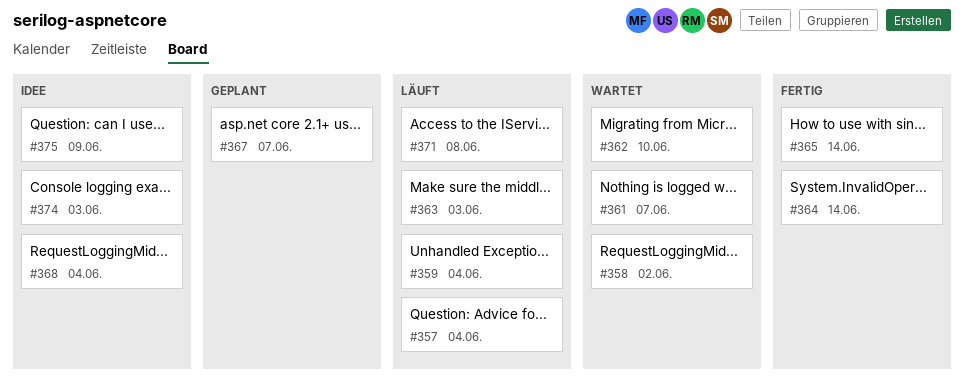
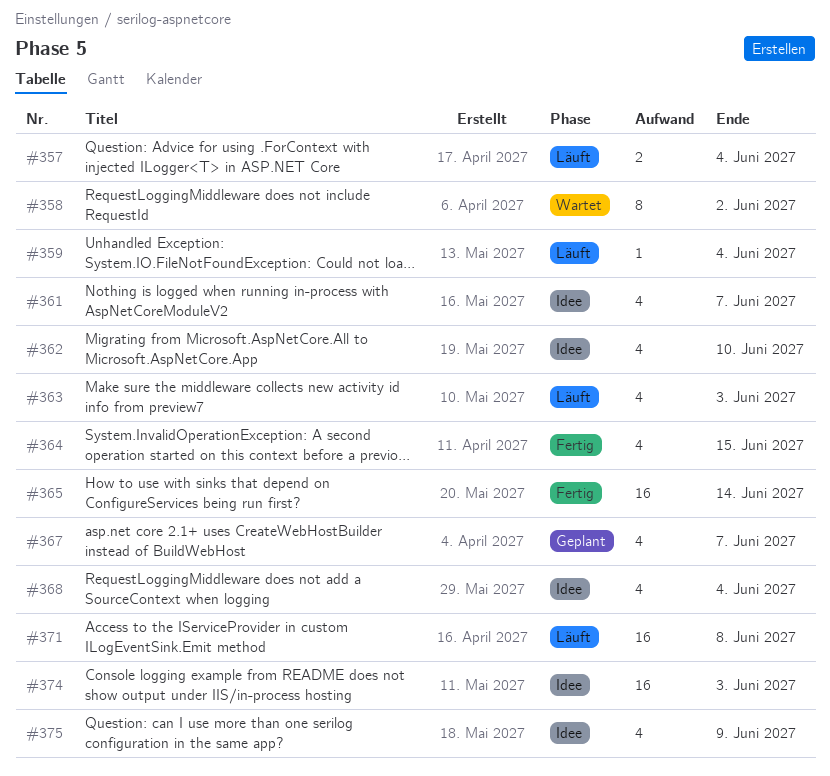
#361, status: Wartet -> Idee
#362, status: Wartet -> Idee
#364, due: Jun 14 -> Jun 15

